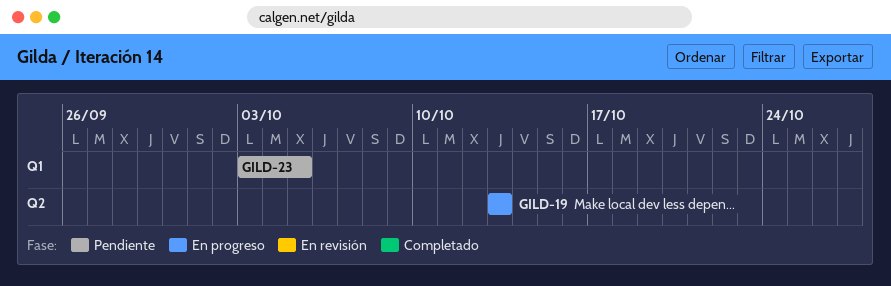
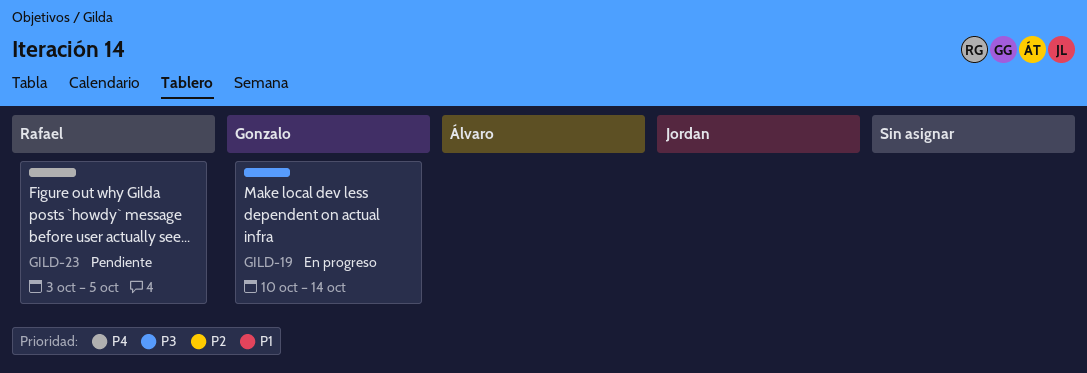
GILD-19, start: Oct 13 -> Oct 10
GILD-19, due: Oct 13 -> Oct 14

